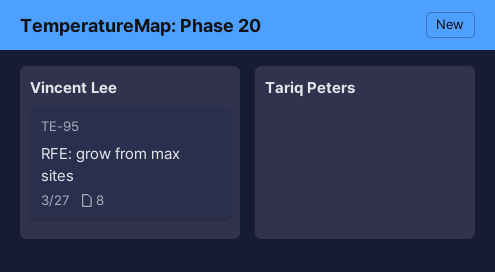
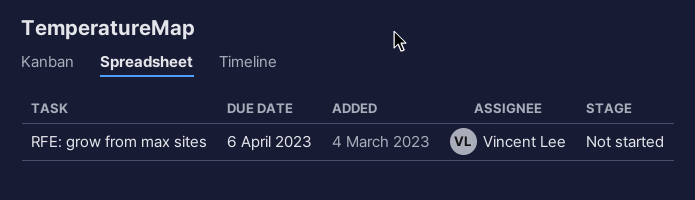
RFE: grow from max sites, due: Mar 27 -> Apr 6

